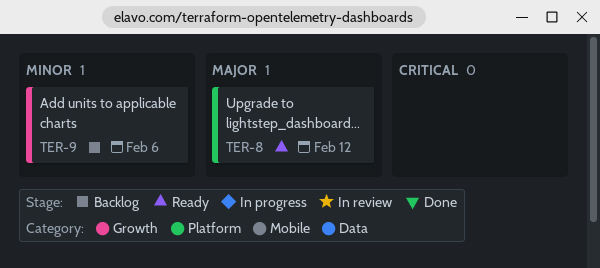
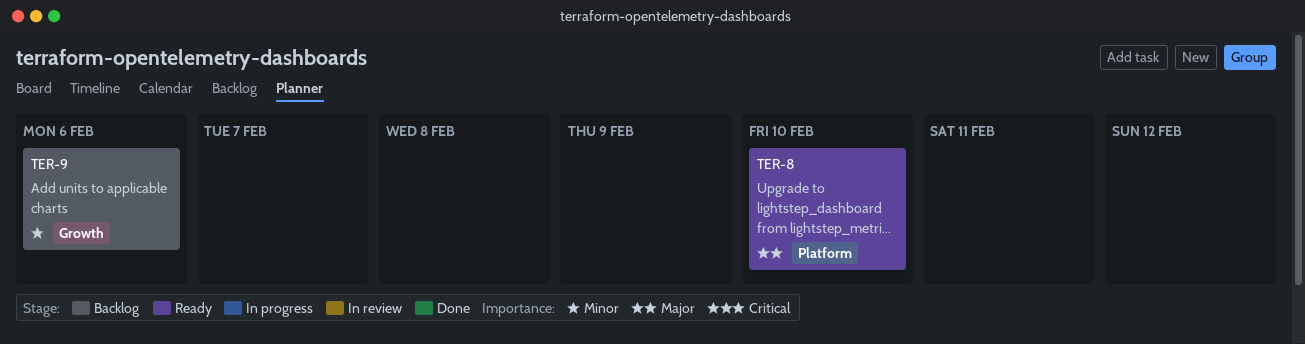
TER-8, due: Feb 12 -> Feb 10

